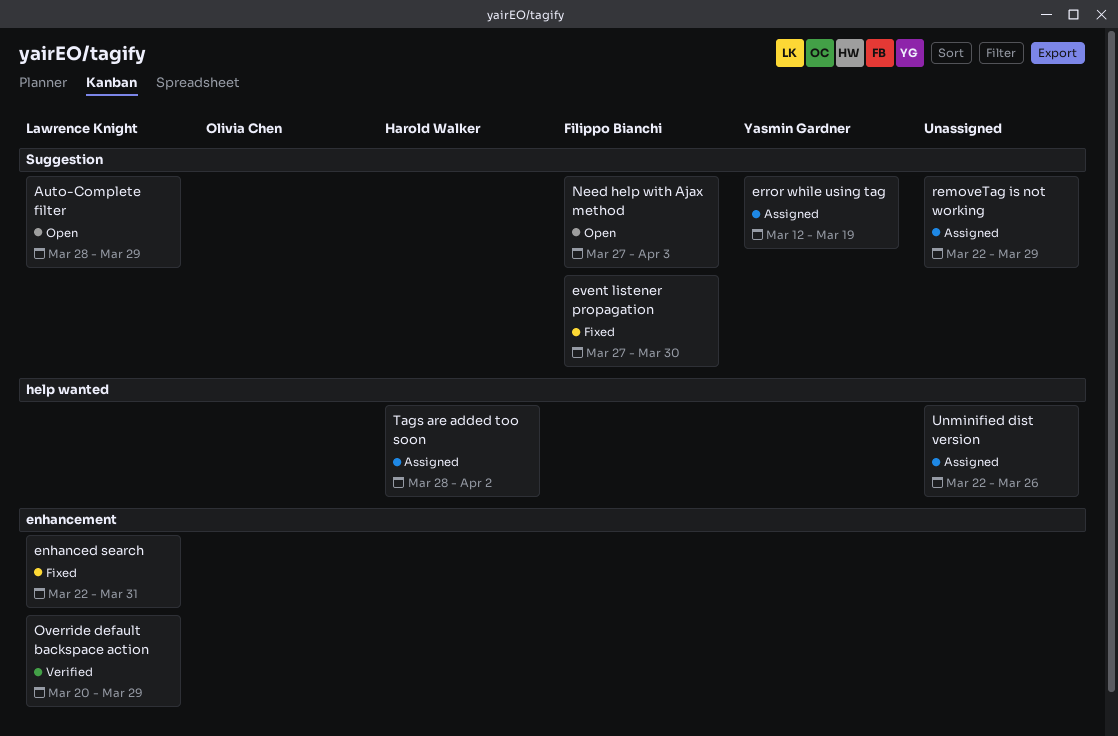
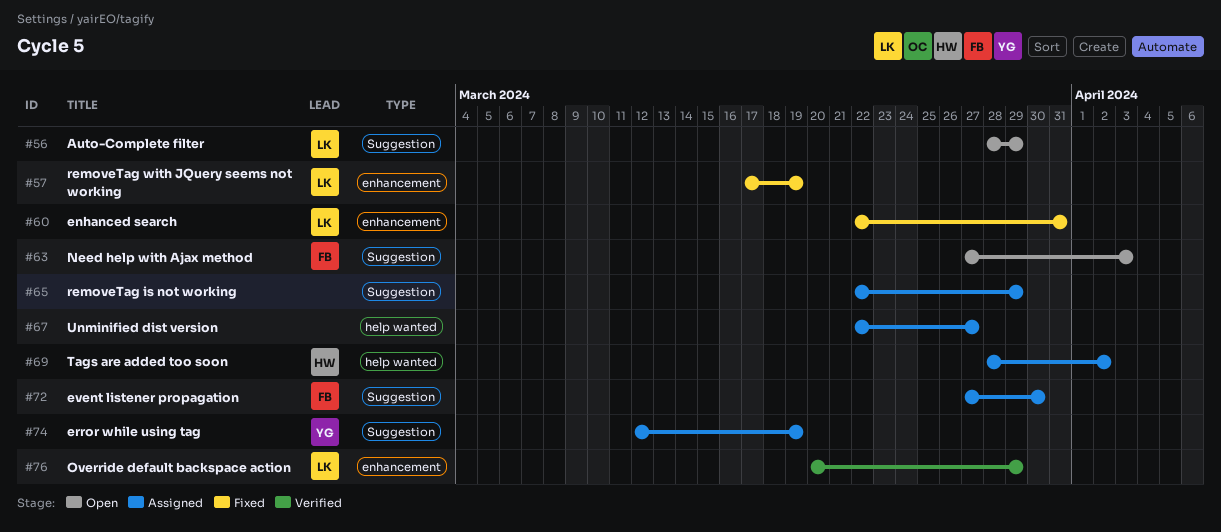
event listener propagation, status: Fixed -> Assigned
removeTag with JQuery seems not working: none -> present
Unminified dist version, due: Mar 26 -> Mar 27

